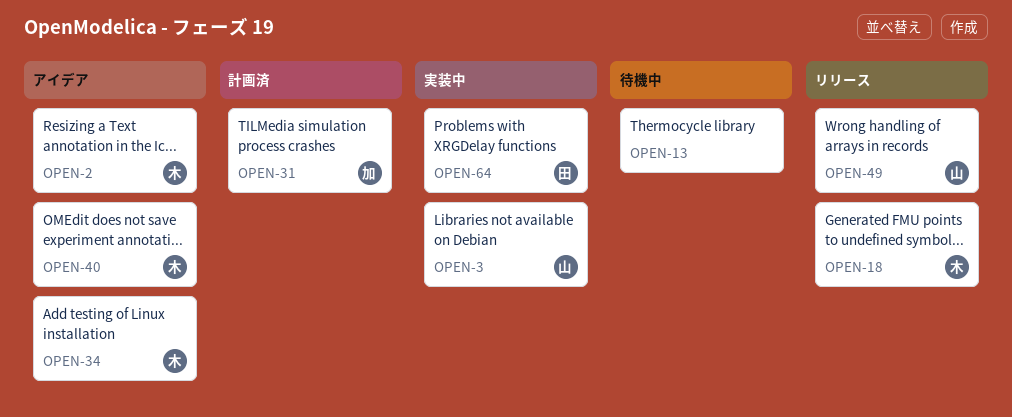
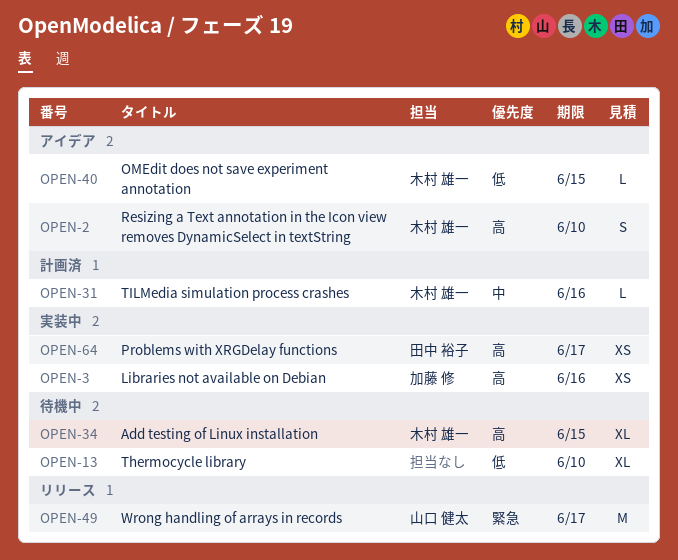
OPEN-3, owner: 山口 健太 -> 加藤 修
OPEN-18: present -> none
OPEN-31, owner: 加藤 修 -> 木村 雄一
OPEN-34, status: アイデア -> 待機中

